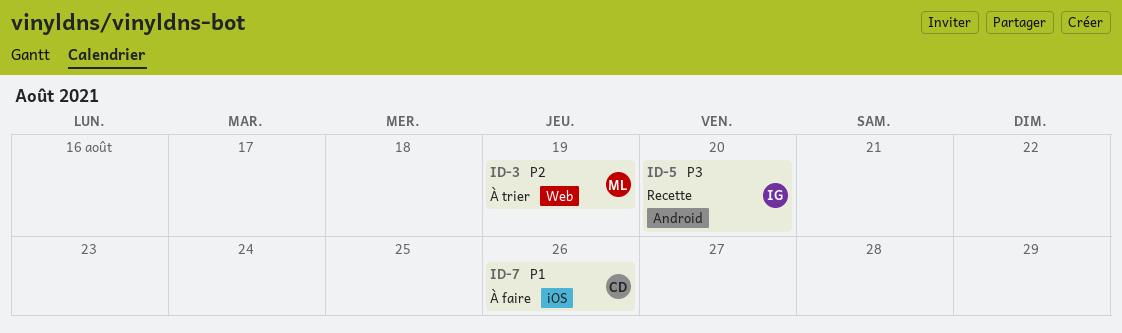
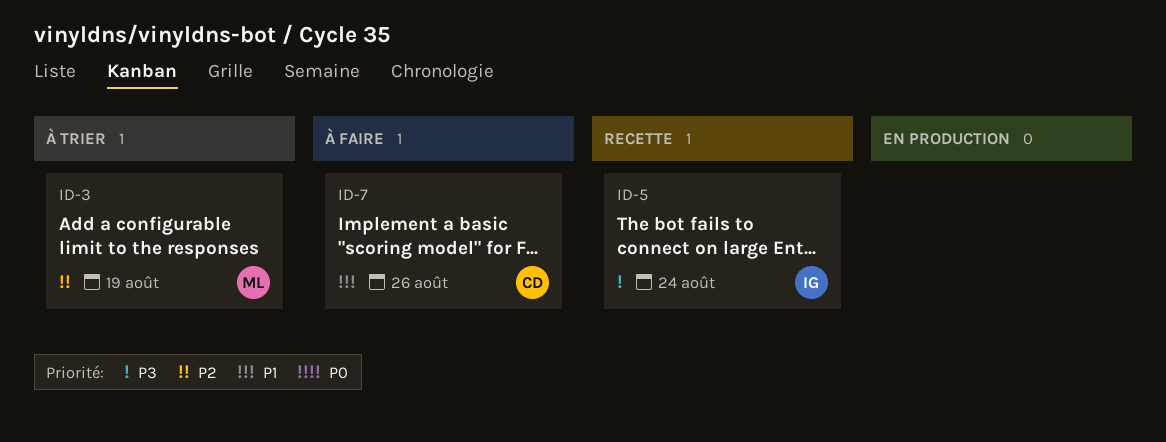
ID-5, due: Aug 20 -> Aug 24

